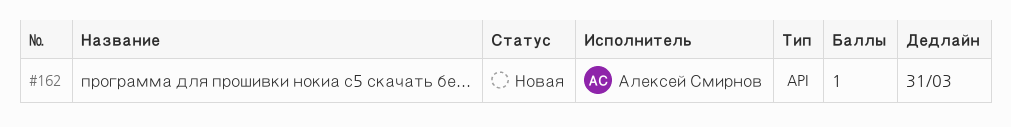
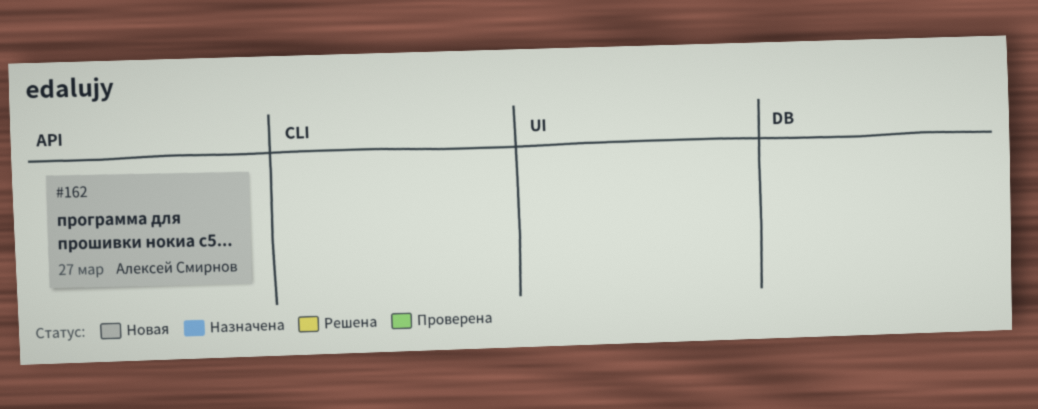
#162, due: Mar 31 -> Mar 27

